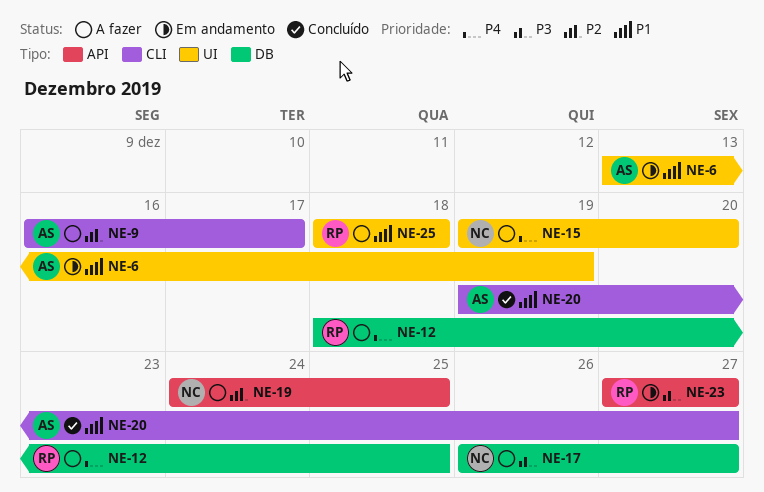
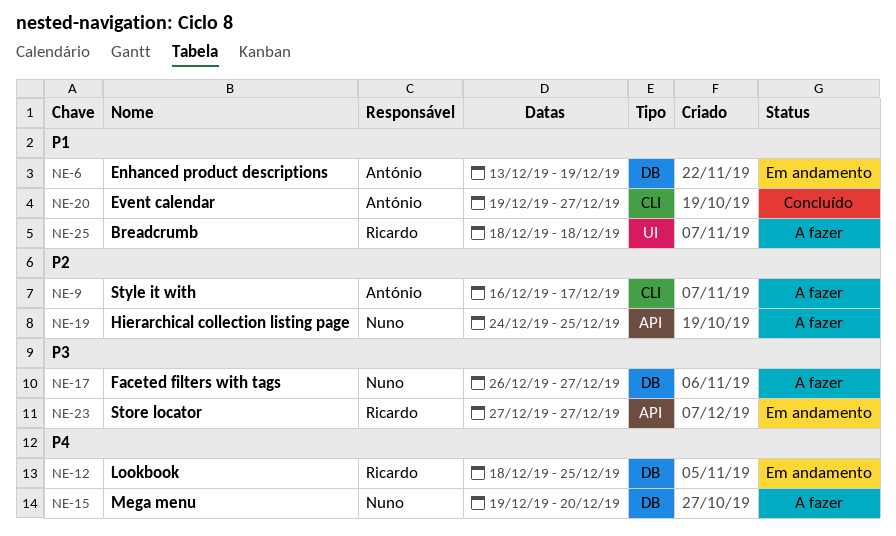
NE-6, label: UI -> DB
NE-12, status: A fazer -> Em andamento
NE-15, label: UI -> DB

